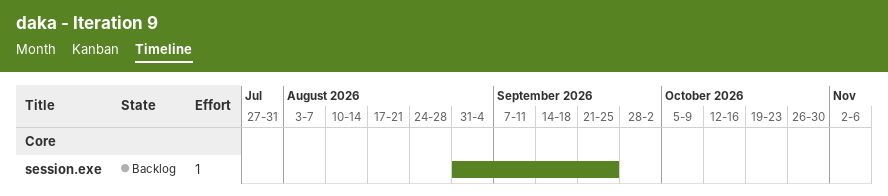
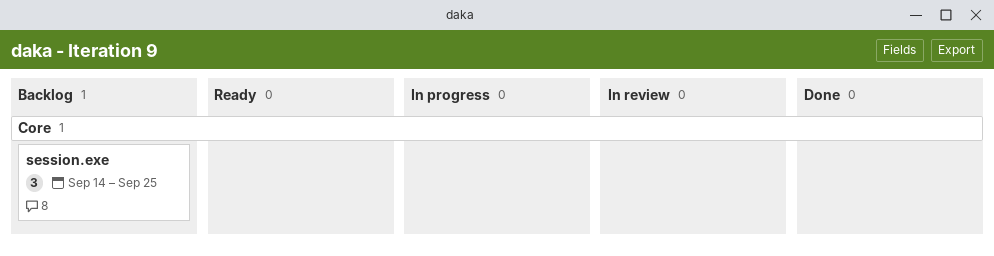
session.exe, estimate: 1 -> 3
session.exe, start: Aug 31 -> Sep 14

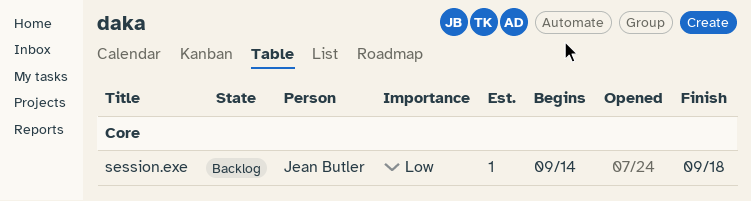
session.exe, estimate: 3 -> 1
session.exe, due: Sep 25 -> Sep 18

